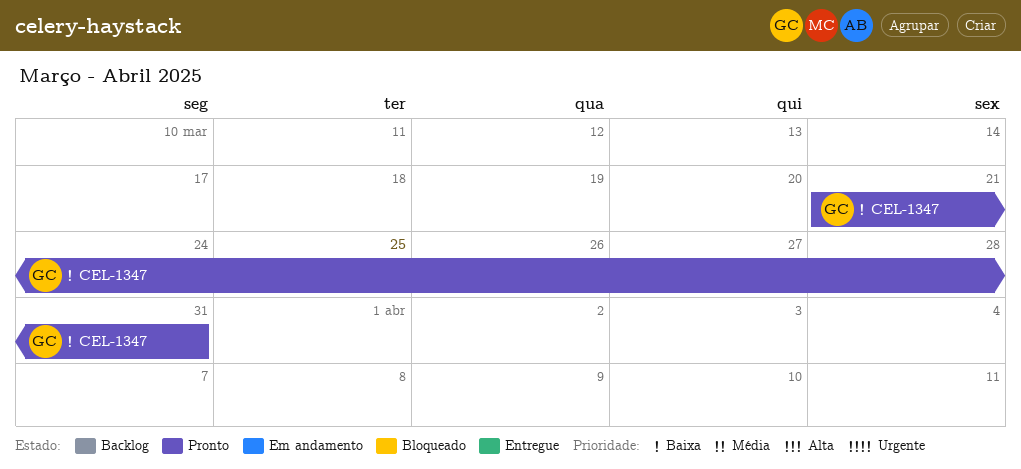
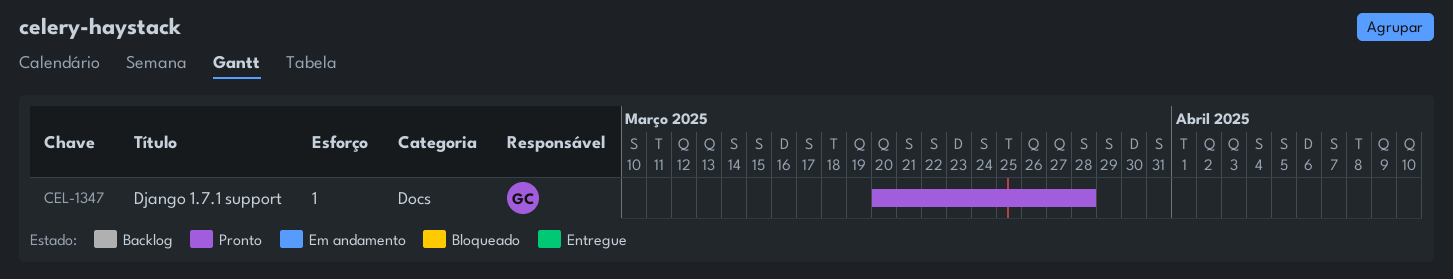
CEL-1347, start: Mar 21 -> Mar 20
CEL-1347, due: Mar 31 -> Mar 28

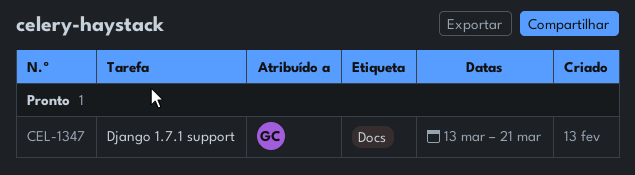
CEL-1347, start: Mar 20 -> Mar 13
CEL-1347, due: Mar 28 -> Mar 21

